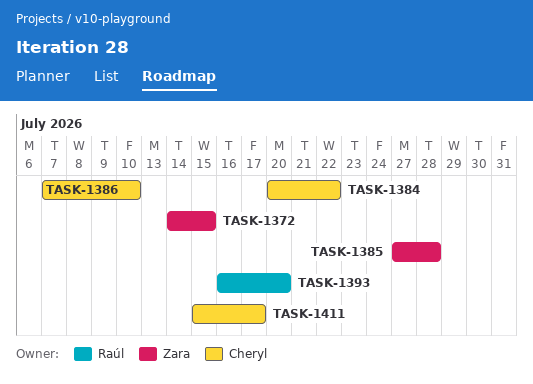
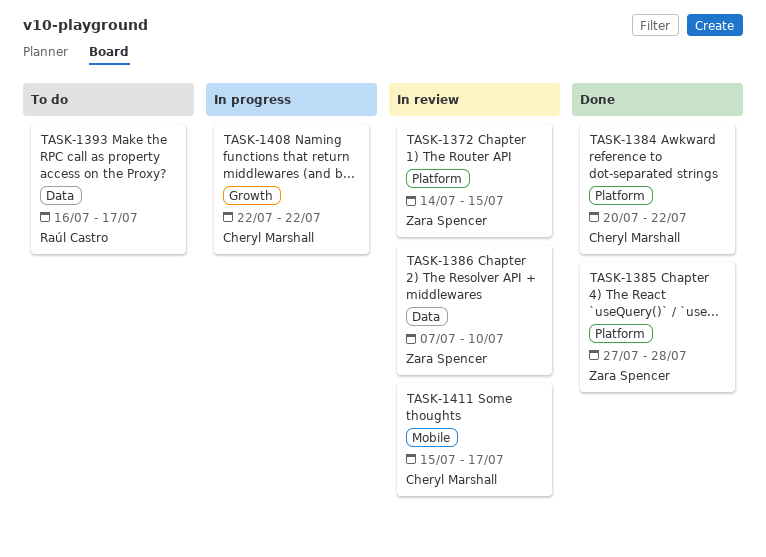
TASK-1386, owner: Cheryl Marshall -> Zara Spencer
TASK-1393, due: Jul 20 -> Jul 17
TASK-1408: none -> present

